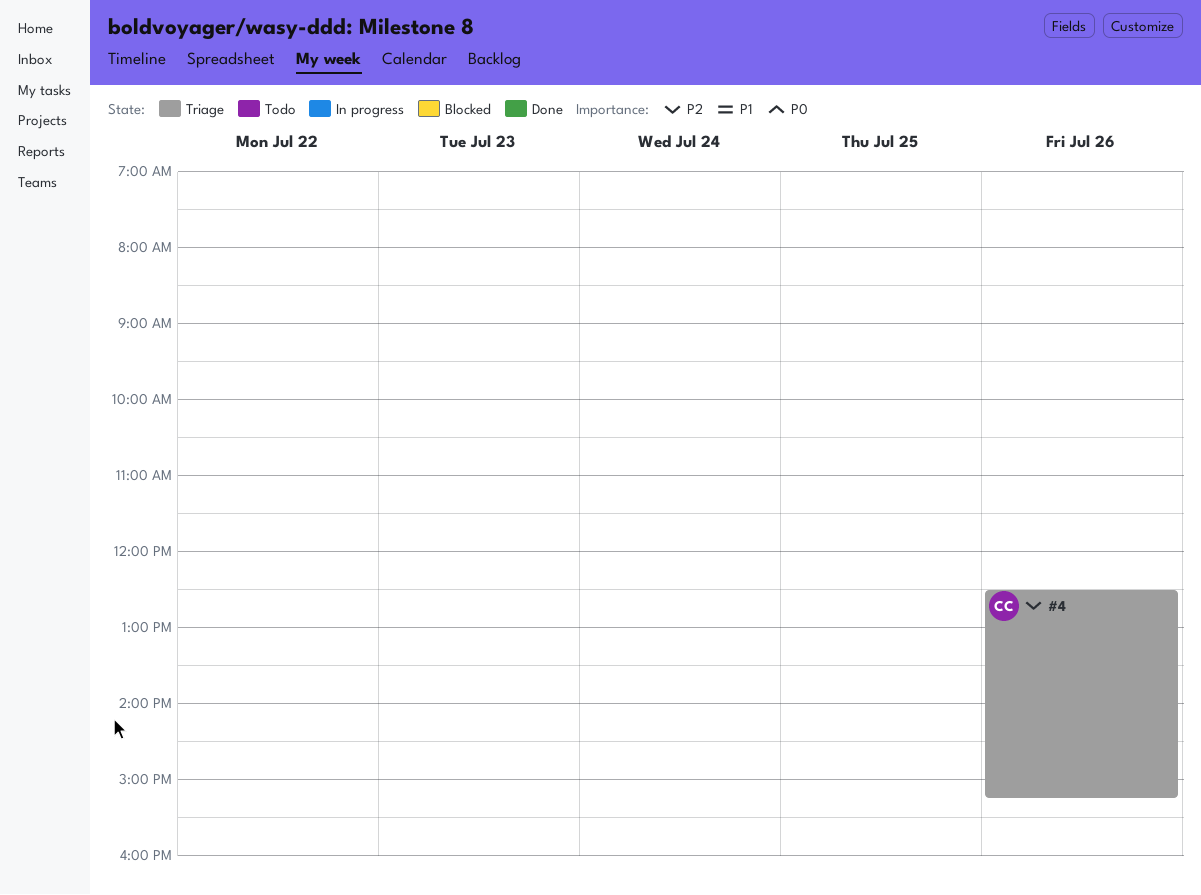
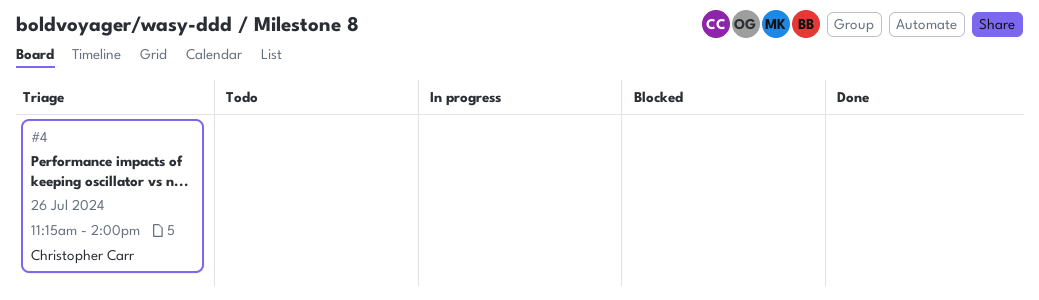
#4, begins: 12:30 -> 11:15
#4, ends: 15:15 -> 14:00

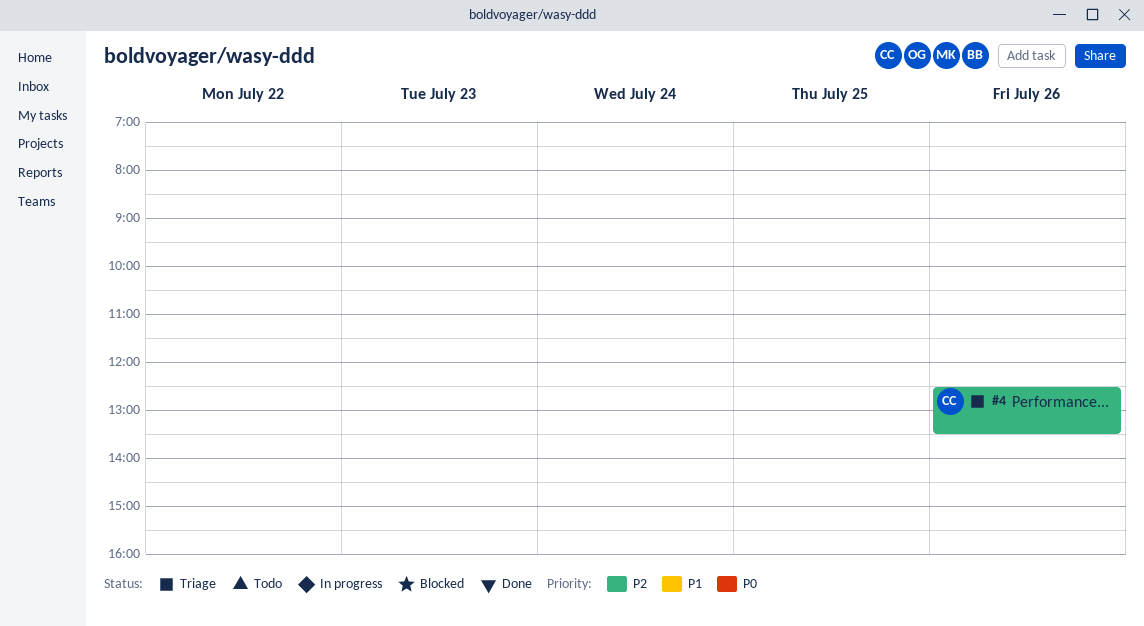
#4, begins: 11:15 -> 12:30
#4, ends: 14:00 -> 13:30

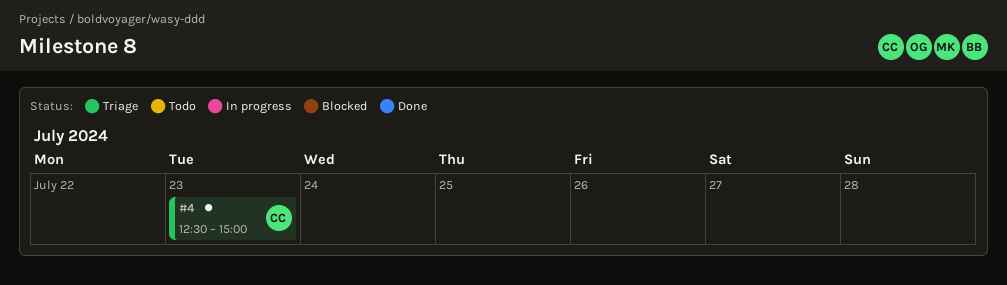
#4, day: Jul 26 -> Jul 23
#4, ends: 13:30 -> 15:00

